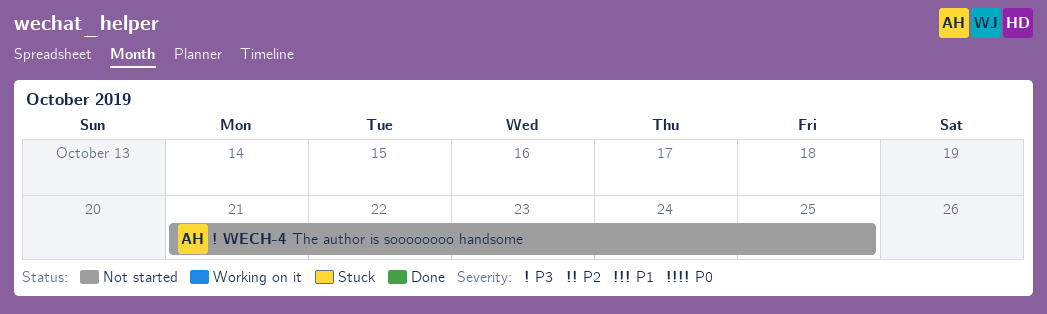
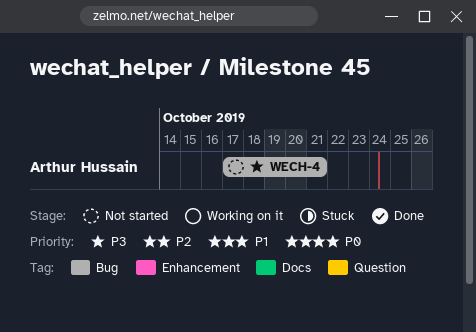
WECH-4, start: Oct 21 -> Oct 17
WECH-4, due: Oct 25 -> Oct 21

